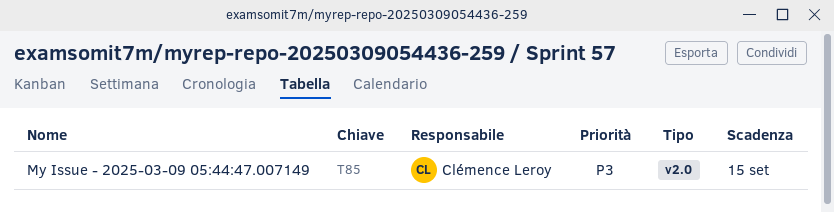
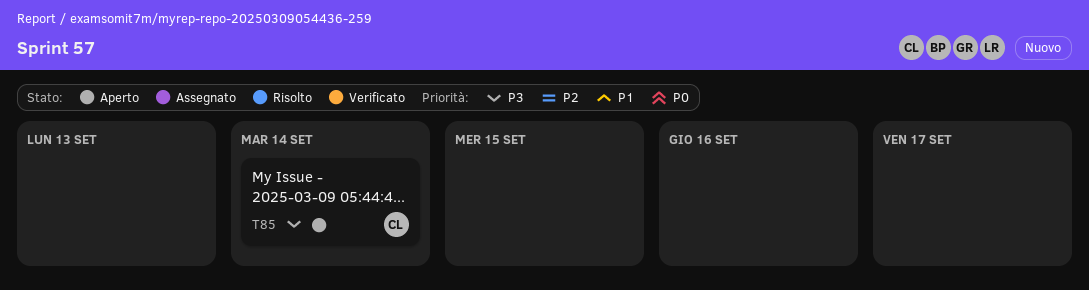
T85, due: Sep 15 -> Sep 14

